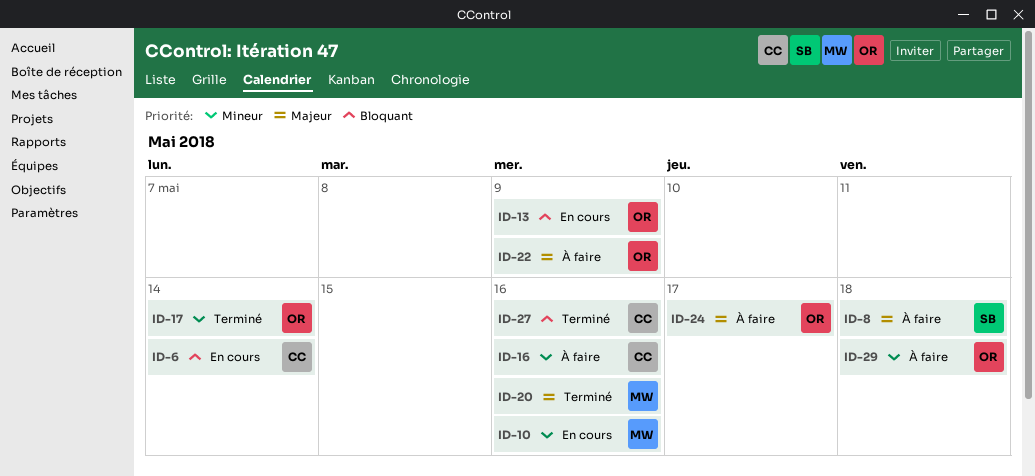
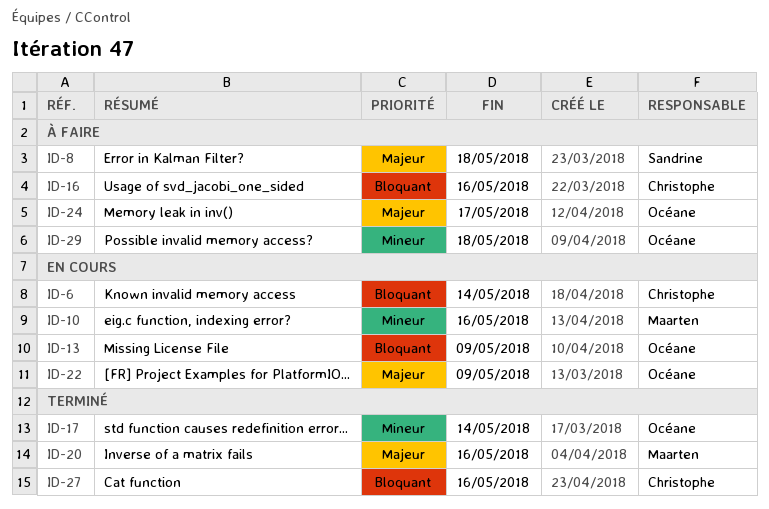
ID-16, priority: Mineur -> Bloquant
ID-22, status: À faire -> En cours

